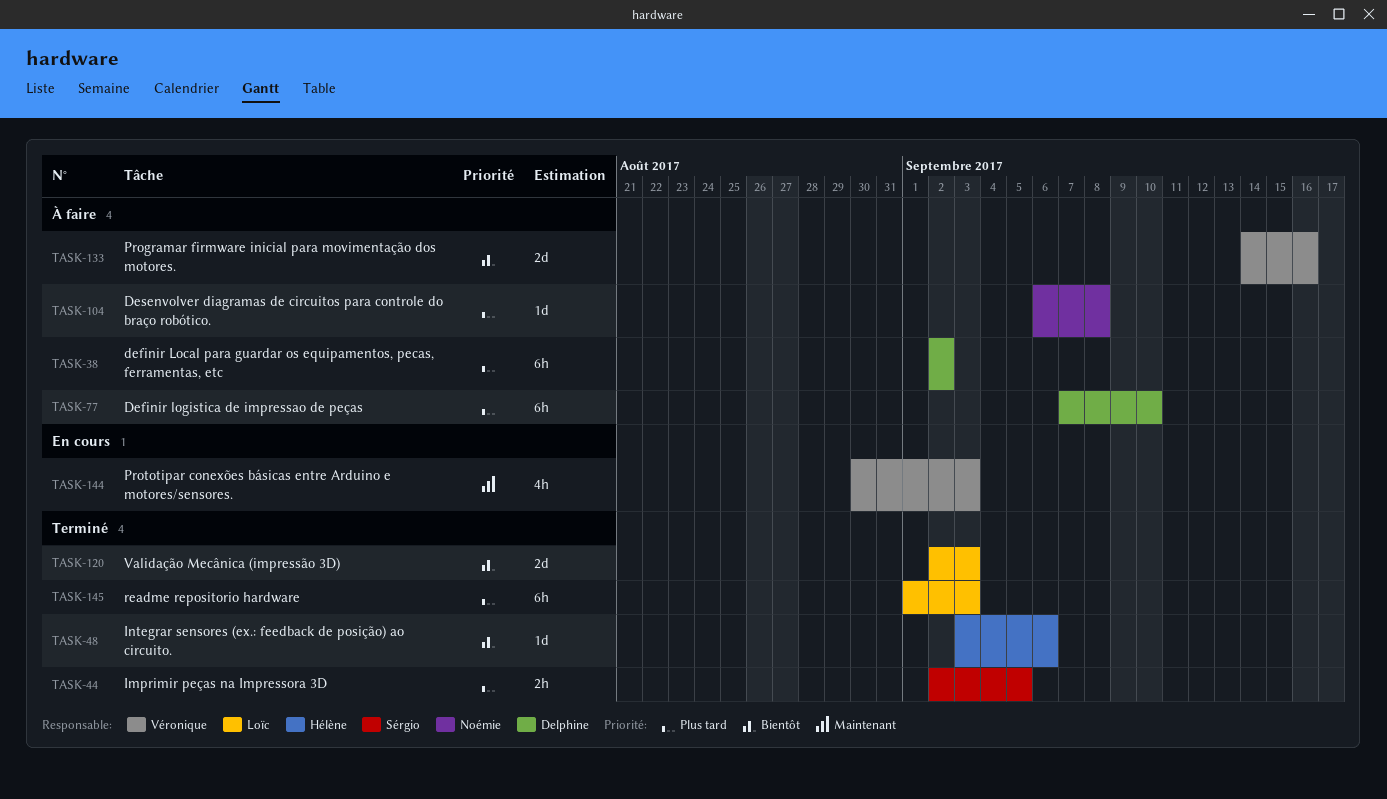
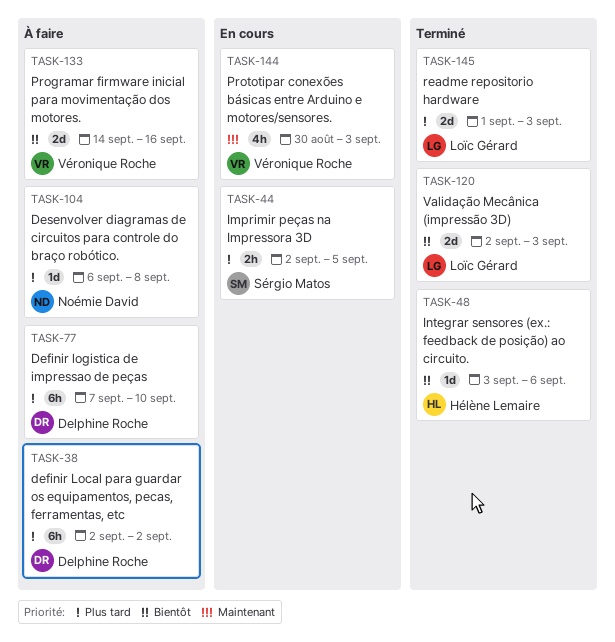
TASK-44, status: Terminé -> En cours
TASK-145, estimate: 6h -> 2d

